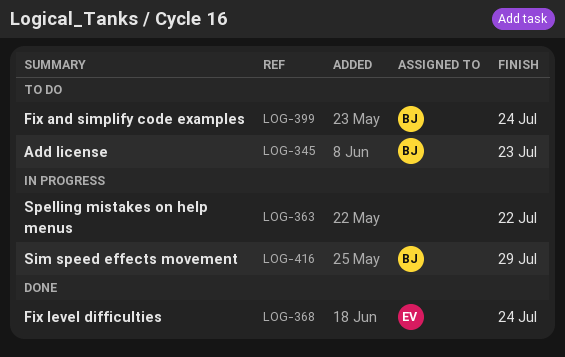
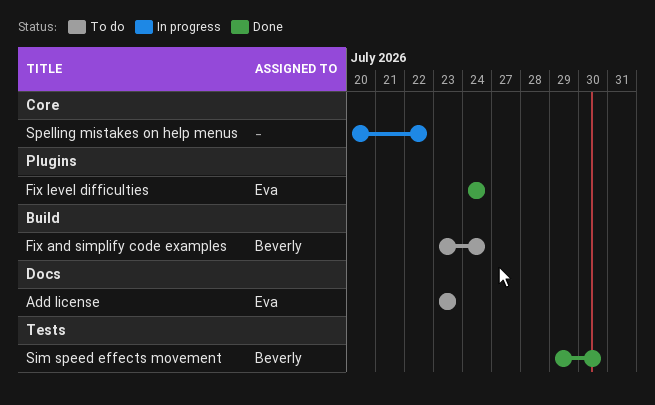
Add license, owner: Beverly -> Eva
Sim speed effects movement, status: In progress -> Done
Sim speed effects movement, due: Jul 29 -> Jul 30

